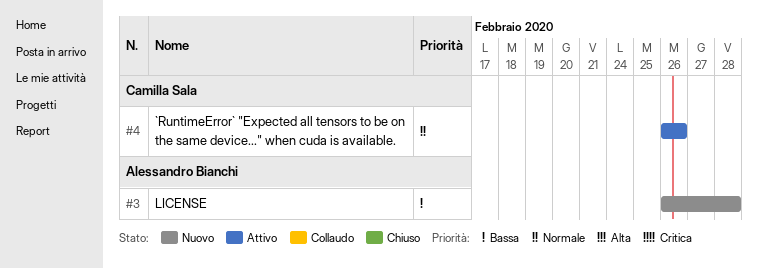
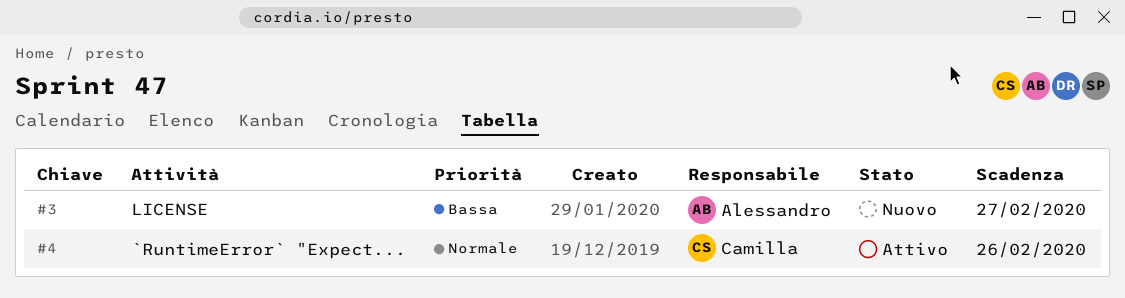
#3, due: Feb 28 -> Feb 27

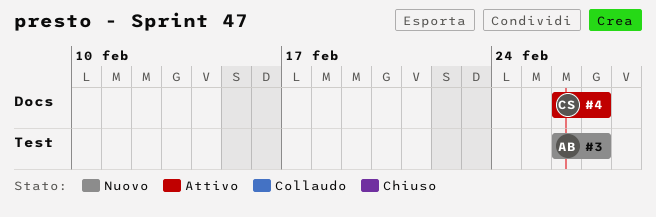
#4, due: Feb 26 -> Feb 27

